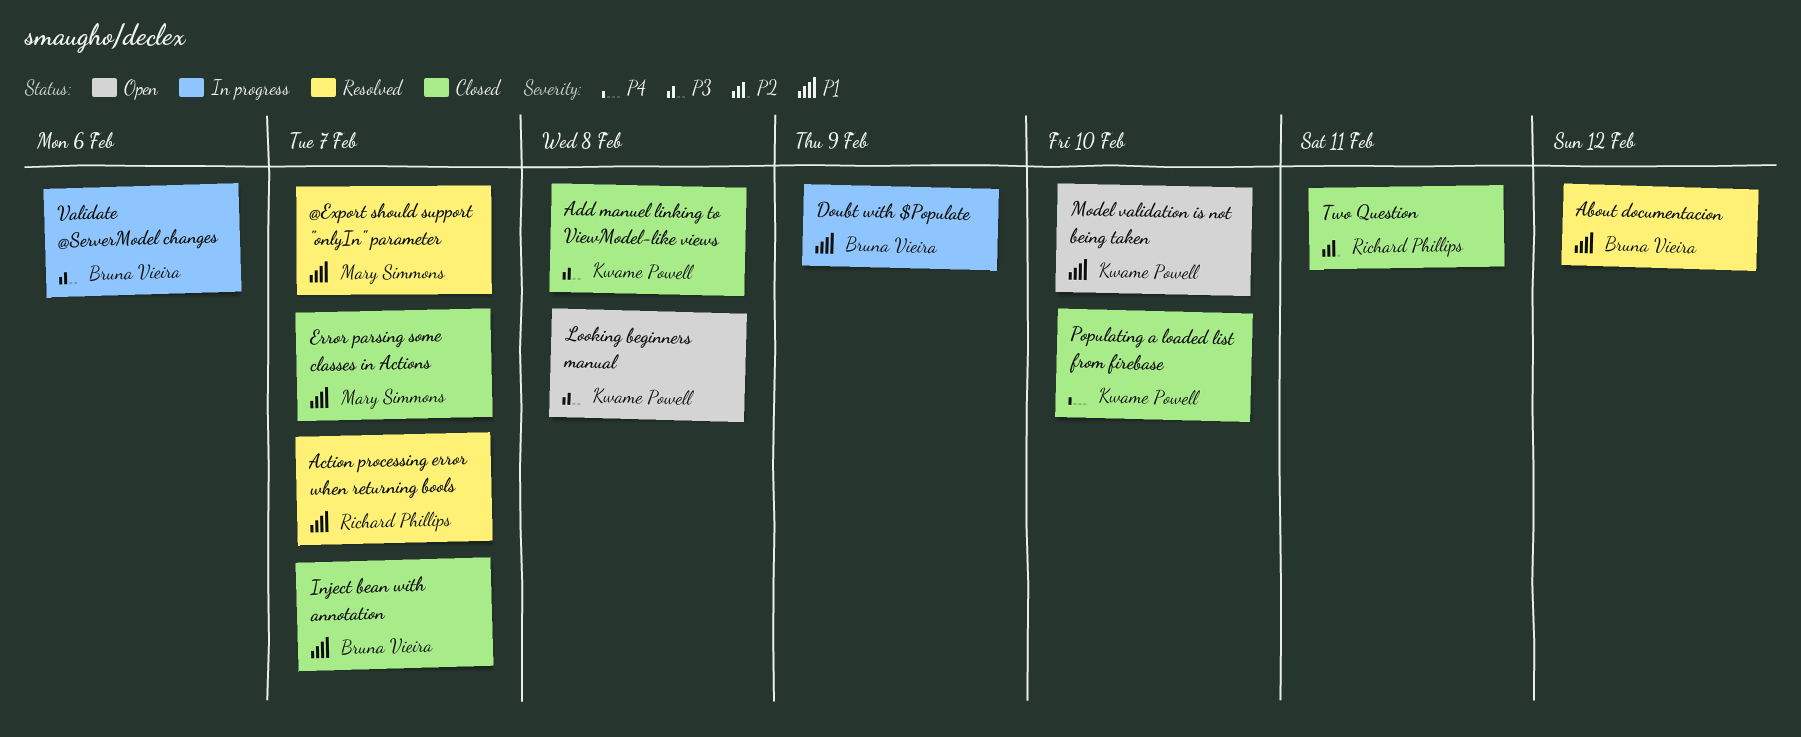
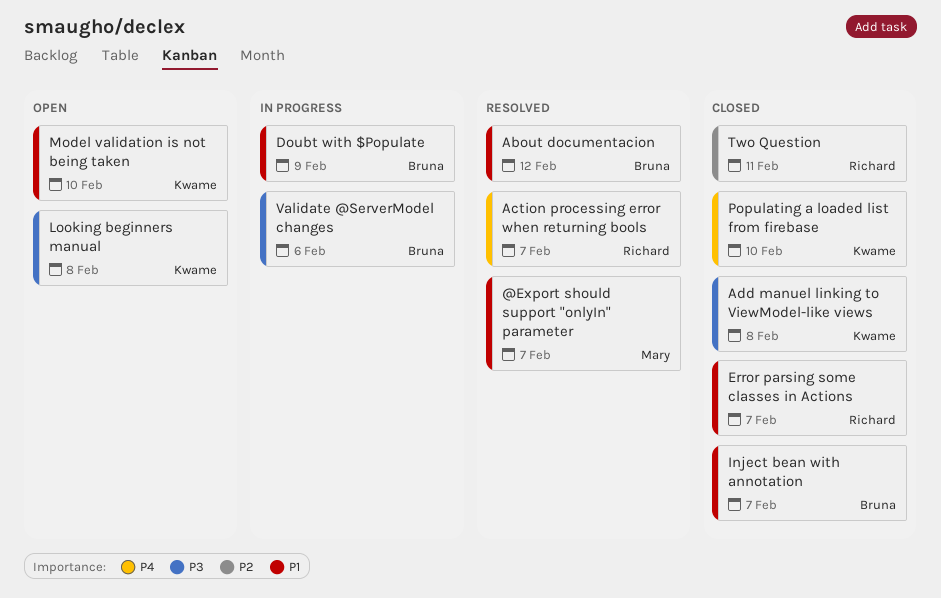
Action processing error when returning bools, priority: P1 -> P4
Error parsing some classes in Actions, owner: Mary Simmons -> Richard Phillips

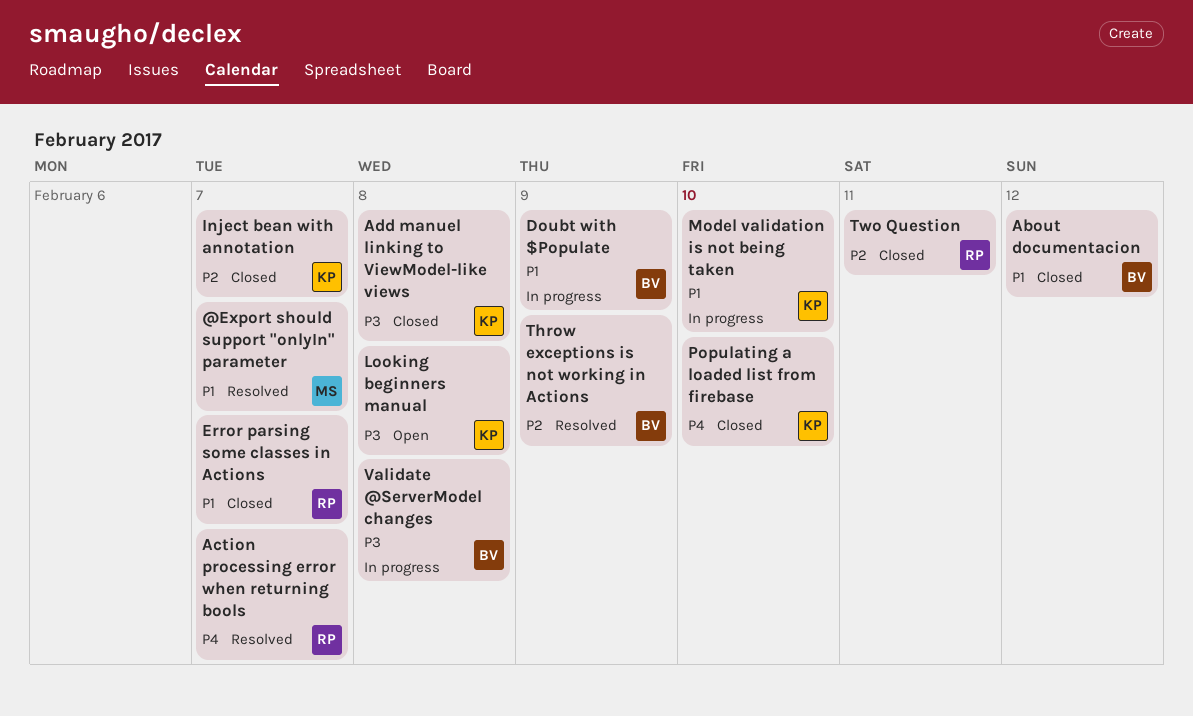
About documentacion, status: Resolved -> Closed
Inject bean with annotation, owner: Bruna -> Kwame
Inject bean with annotation, priority: P1 -> P2
Model validation is not being taken, status: Open -> In progress
Throw exceptions is not working in Actions: none -> present
Validate @ServerModel changes, due: Feb 6 -> Feb 8

